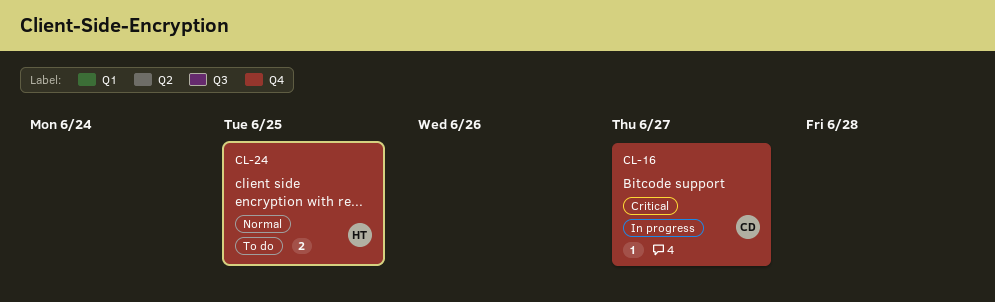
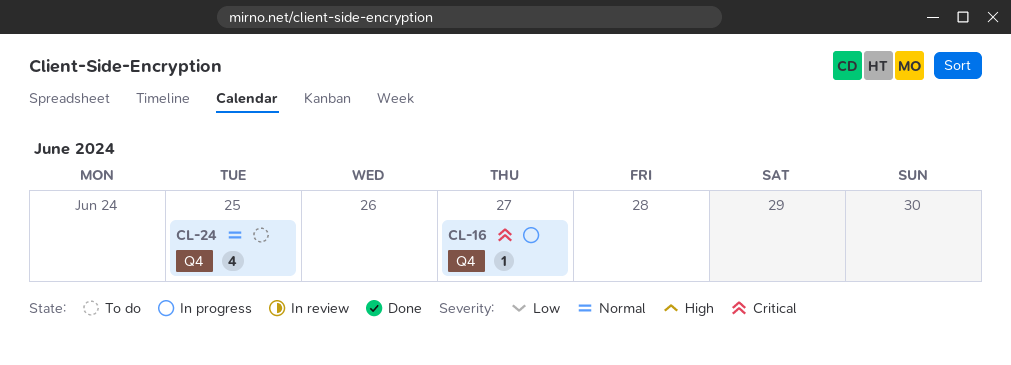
CL-24, estimate: 2 -> 4

